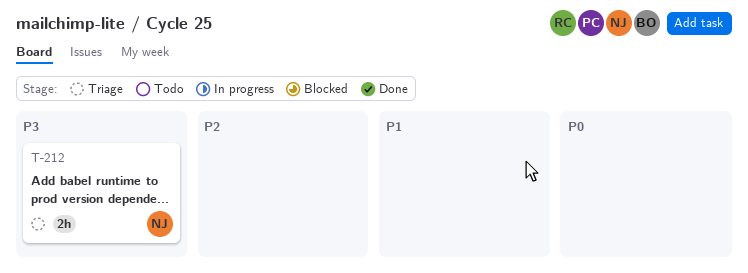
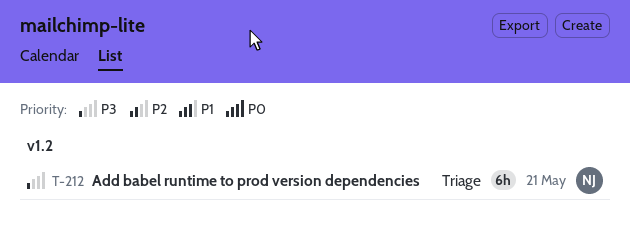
T-212, estimate: 2h -> 6h

